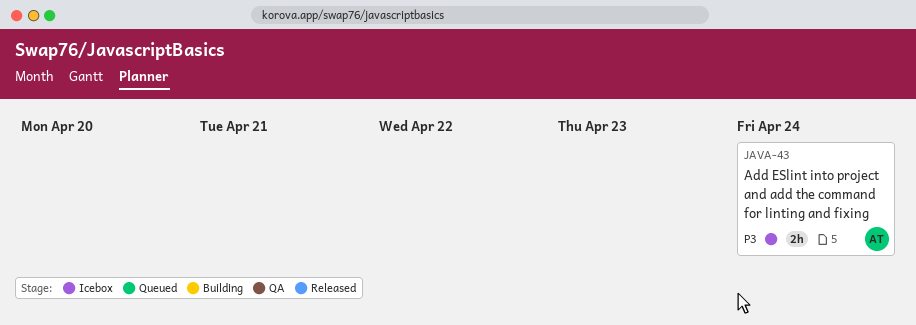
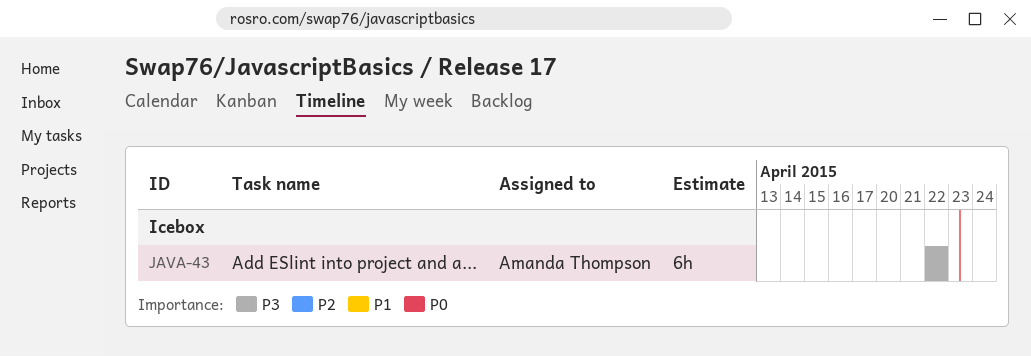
JAVA-43, estimate: 2h -> 6h
JAVA-43, due: Apr 24 -> Apr 22

